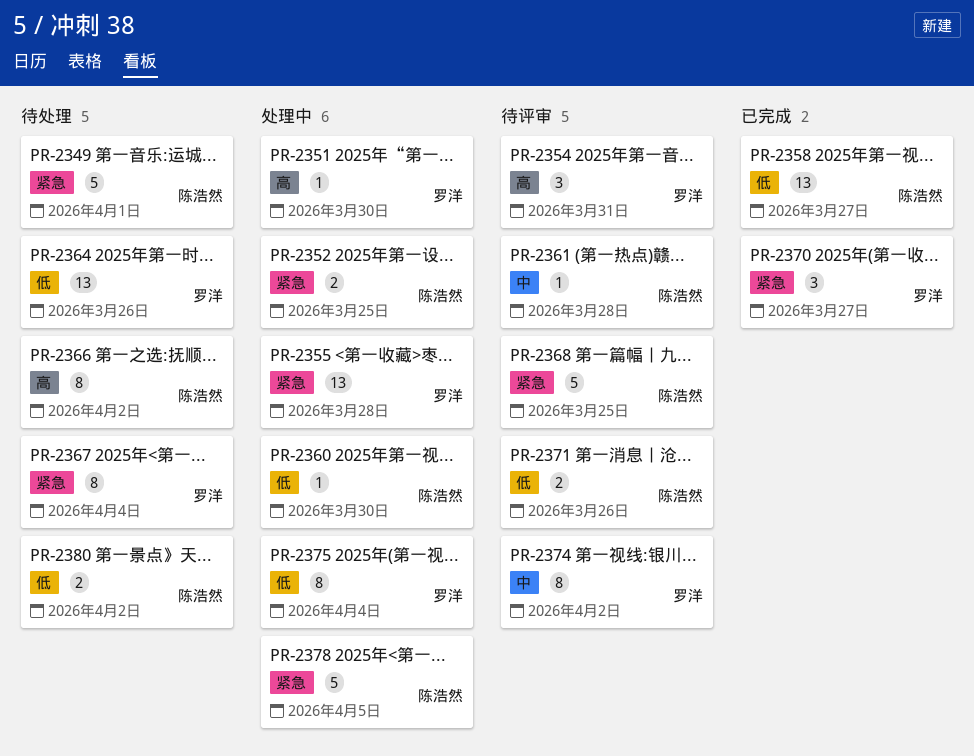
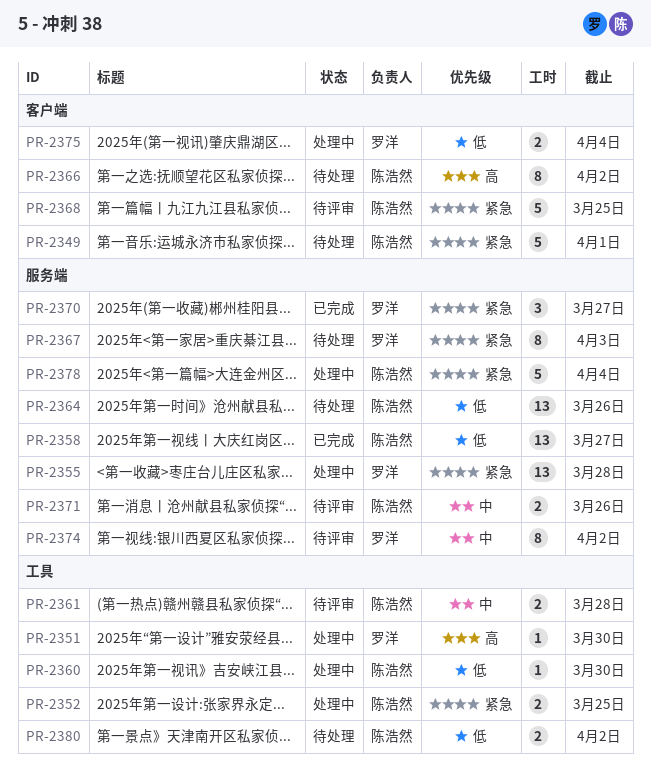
PR-2354: present -> none
PR-2361, estimate: 1 -> 2
PR-2364, owner: 罗洋 -> 陈浩然
PR-2367, due: Apr 4 -> Apr 3
PR-2371, priority: 低 -> 中
PR-2375, estimate: 8 -> 2
PR-2378, due: Apr 5 -> Apr 4

